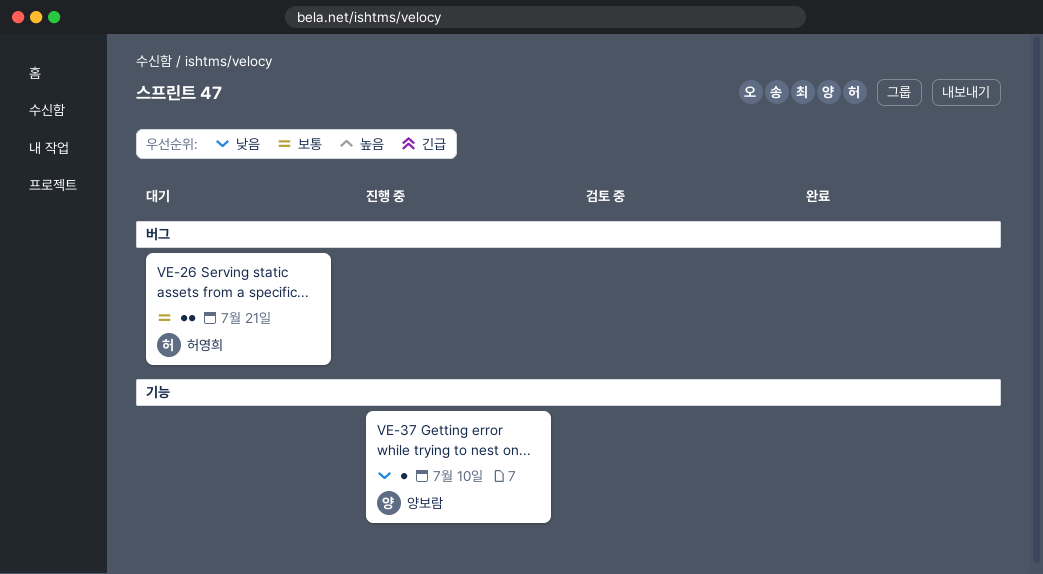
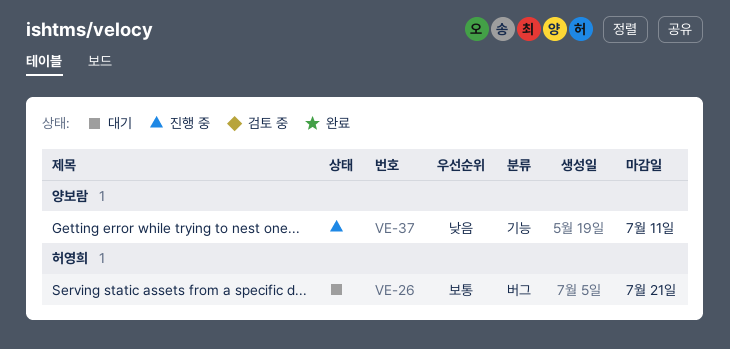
VE-37, due: Jul 10 -> Jul 11

